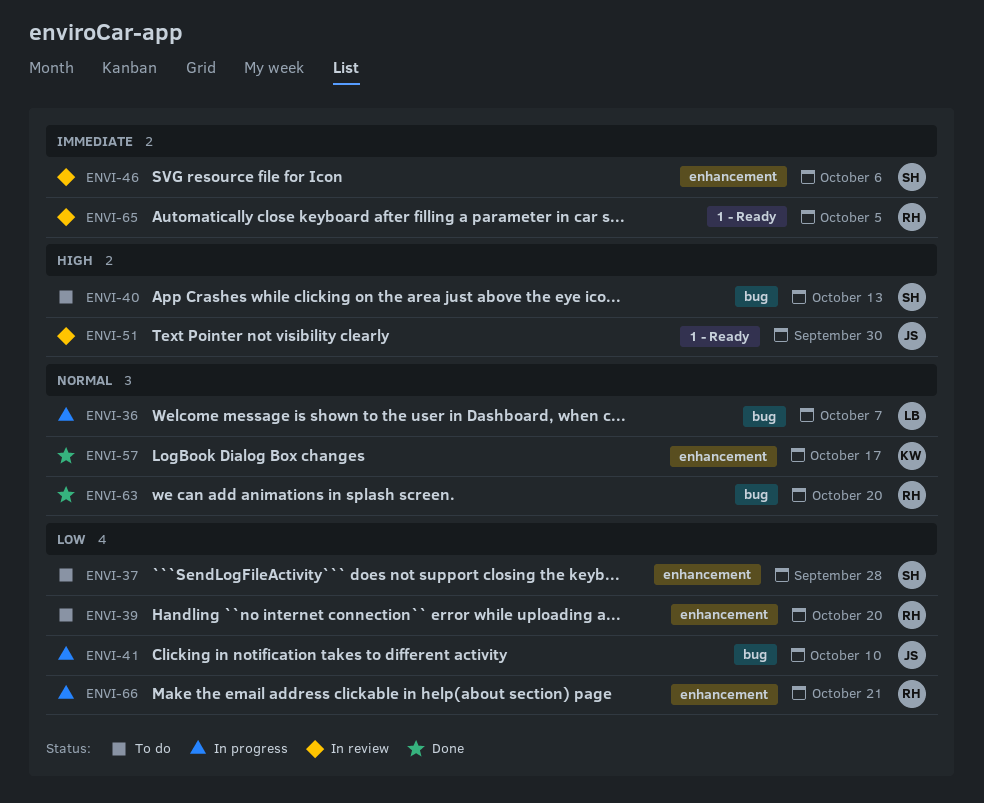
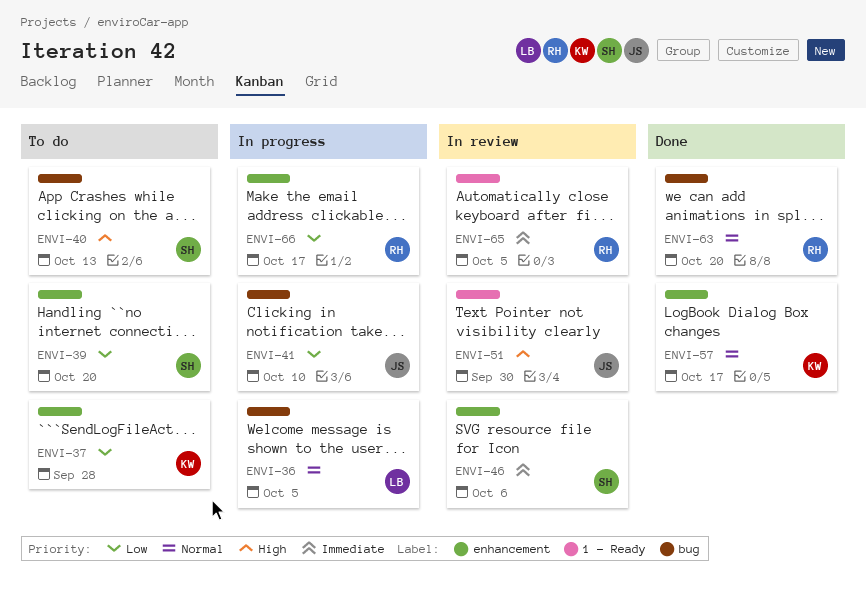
ENVI-36, due: Oct 7 -> Oct 5
ENVI-37, owner: SH -> KW
ENVI-39, owner: RH -> SH
ENVI-66, due: Oct 21 -> Oct 17

